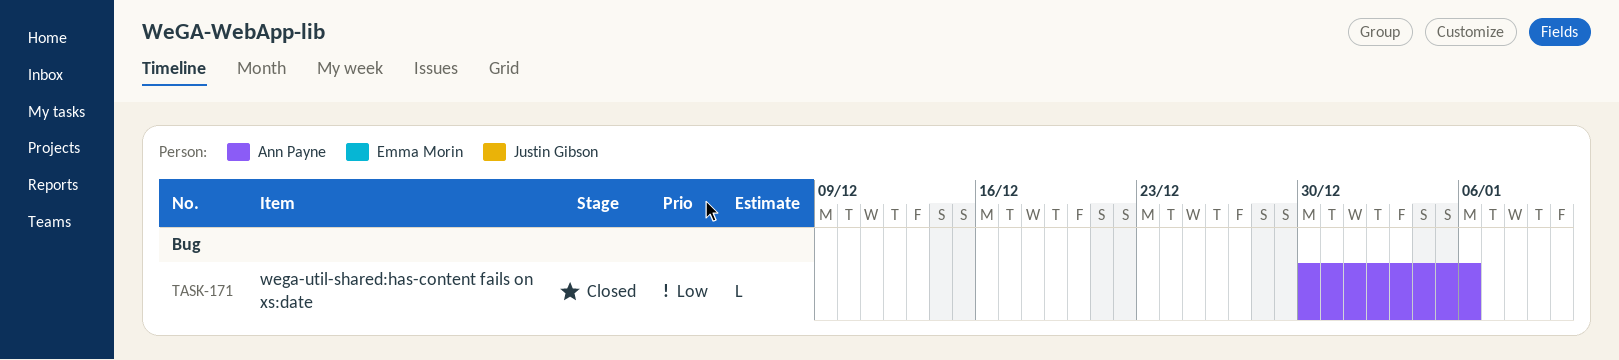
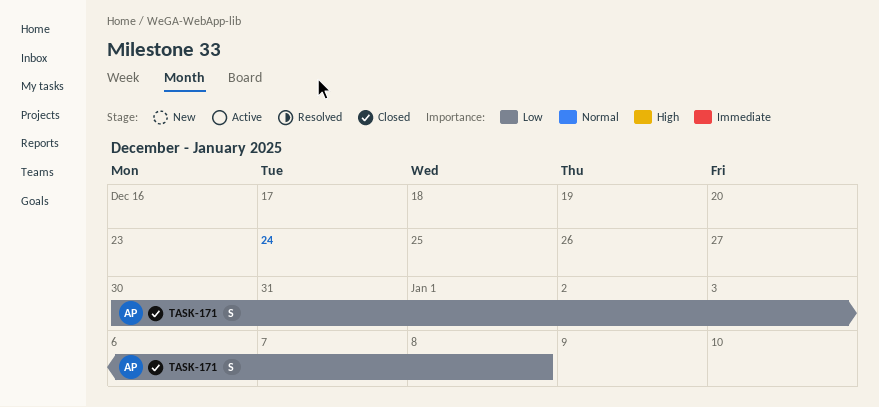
TASK-171, estimate: L -> S
TASK-171, due: Jan 6 -> Jan 8

